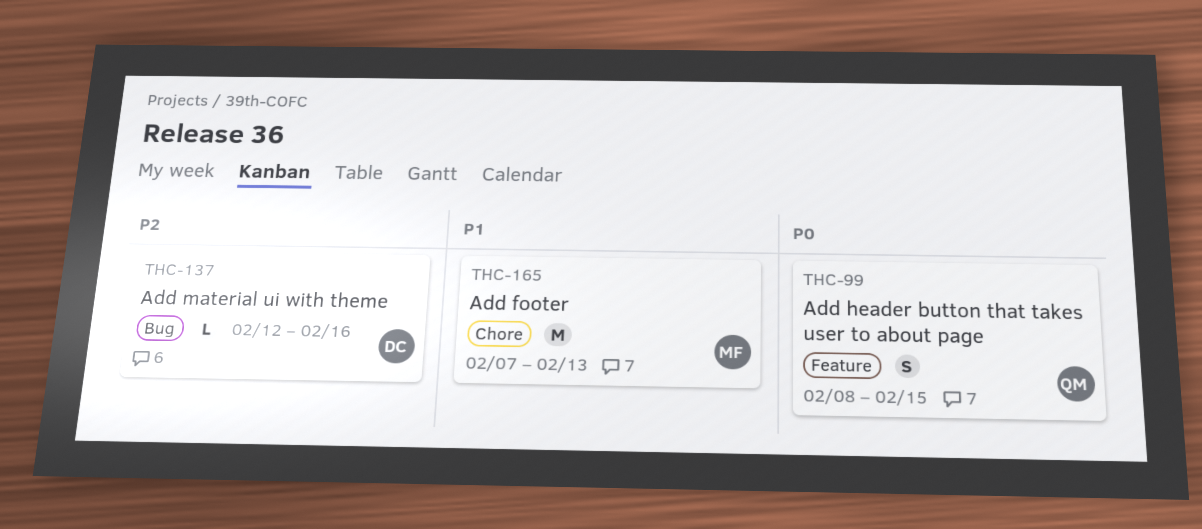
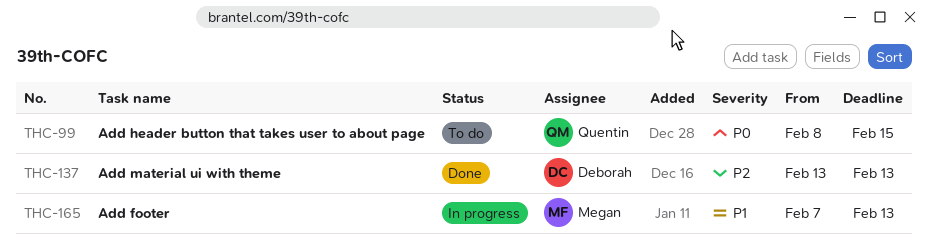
THC-137, start: Feb 12 -> Feb 13
THC-137, due: Feb 16 -> Feb 13

